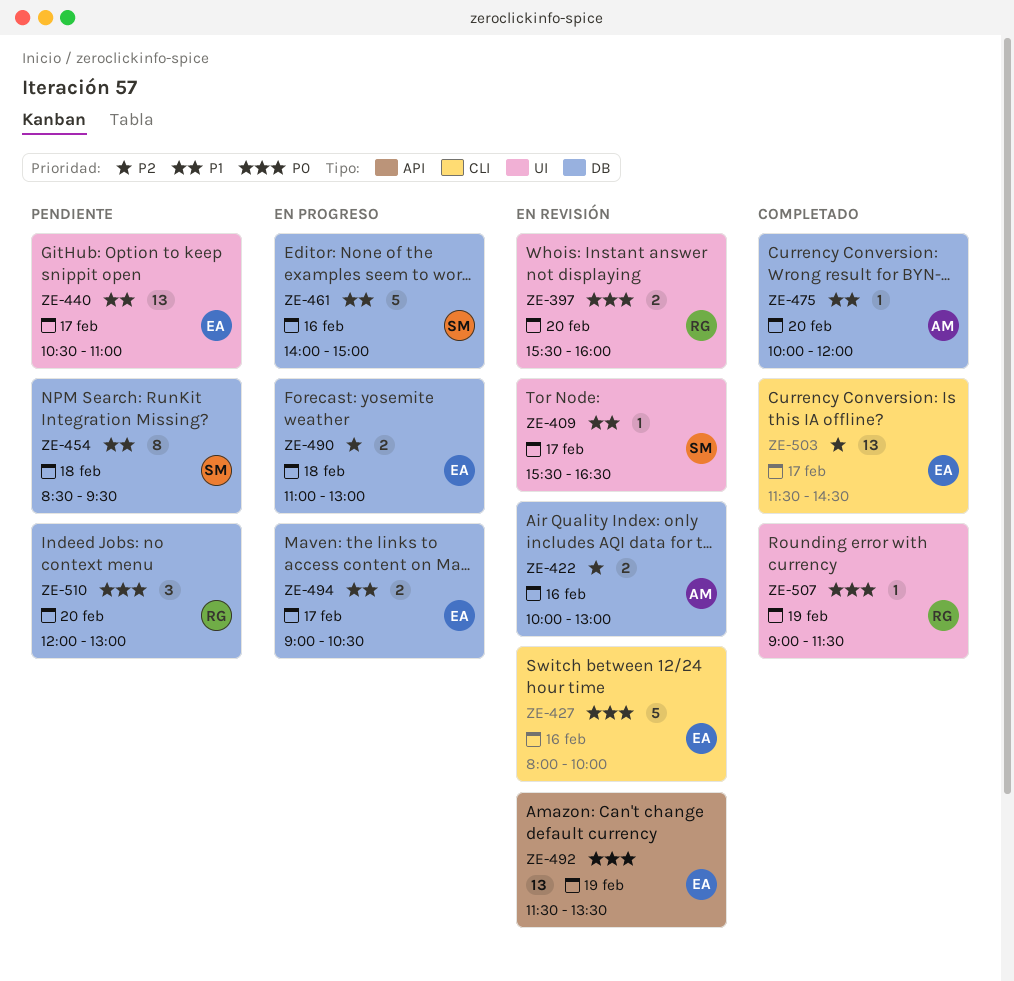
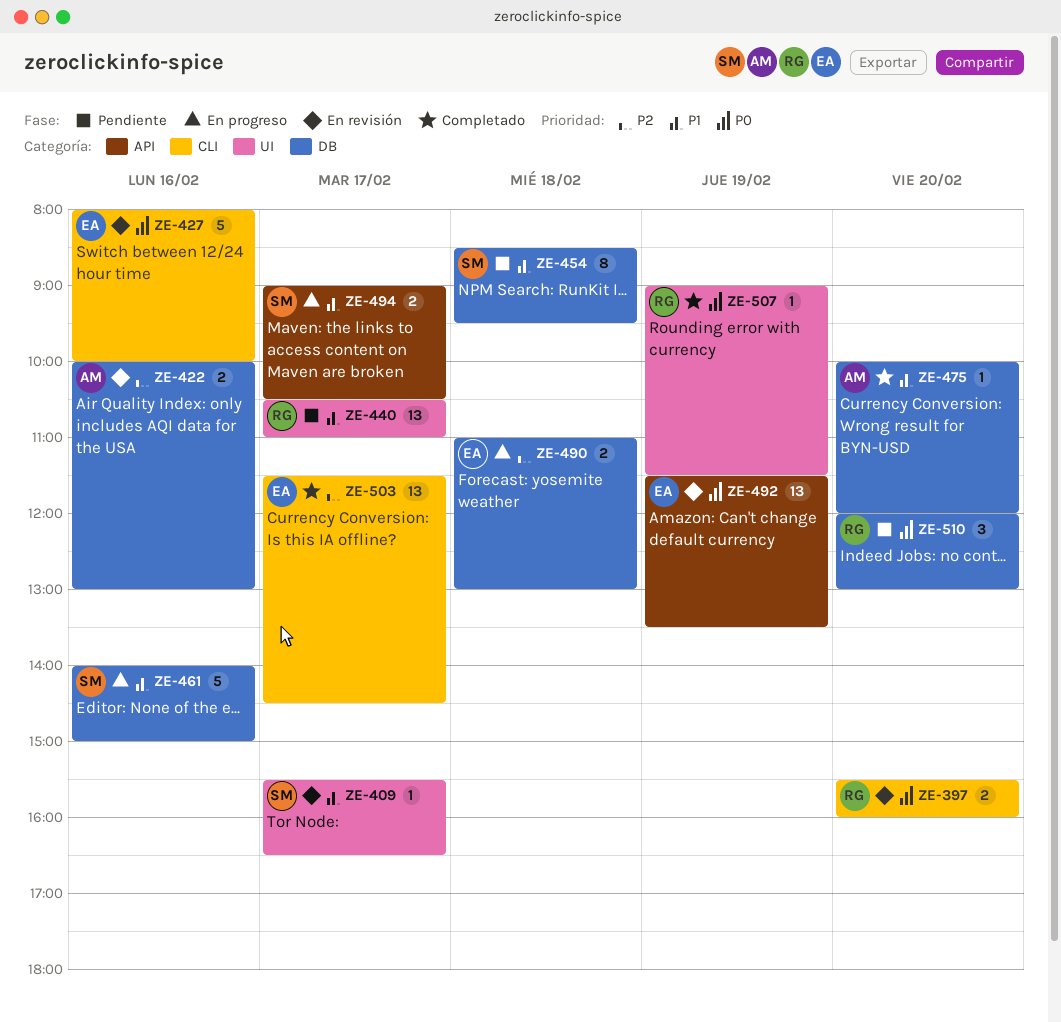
ZE-397, label: UI -> CLI
ZE-440, owner: EA -> RG
ZE-494, owner: EA -> SM
ZE-494, label: DB -> API

